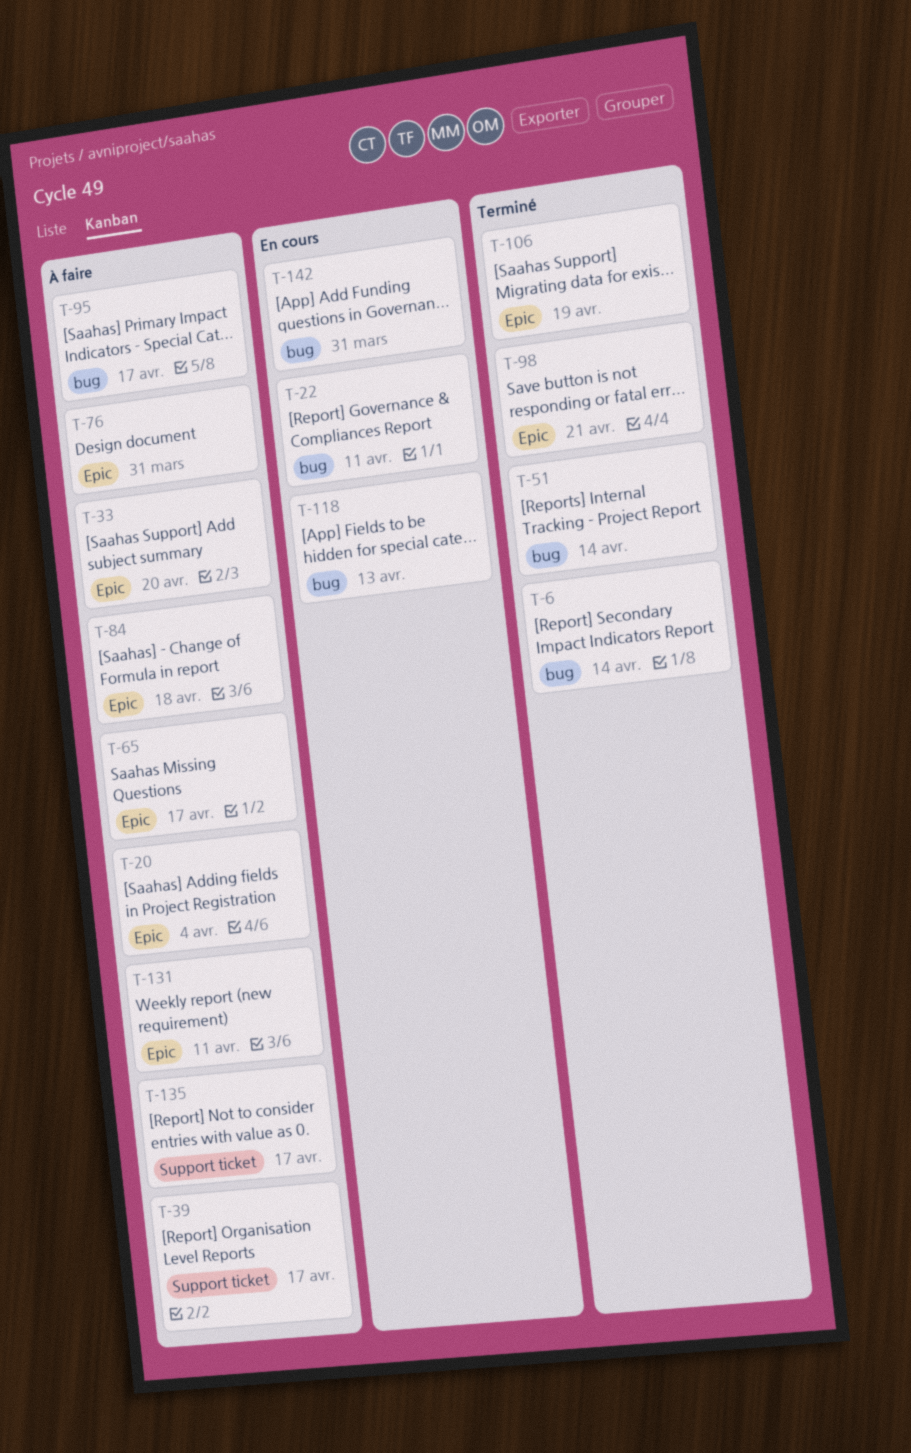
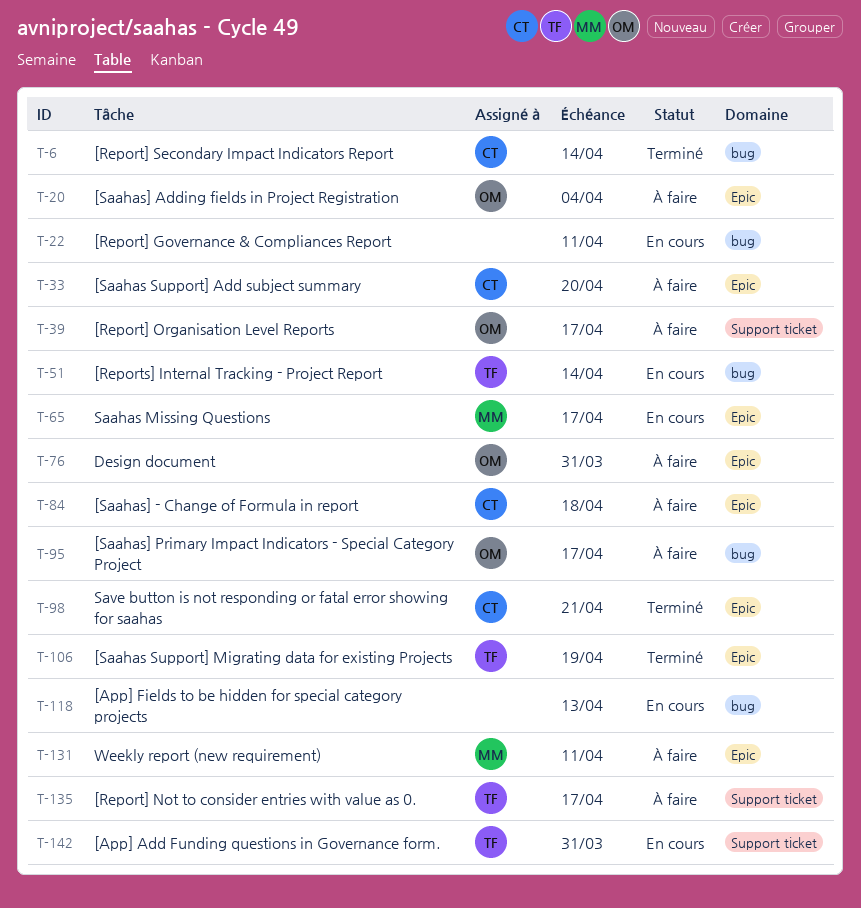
T-51, status: Terminé -> En cours
T-65, status: À faire -> En cours
T-142, label: bug -> Support ticket

